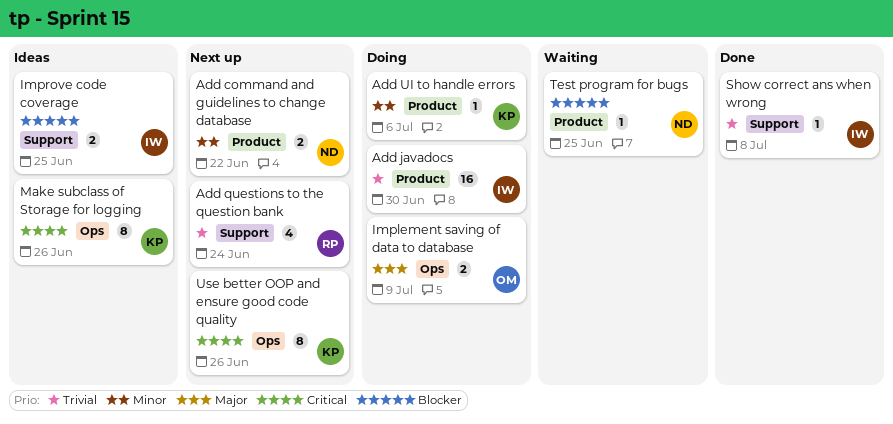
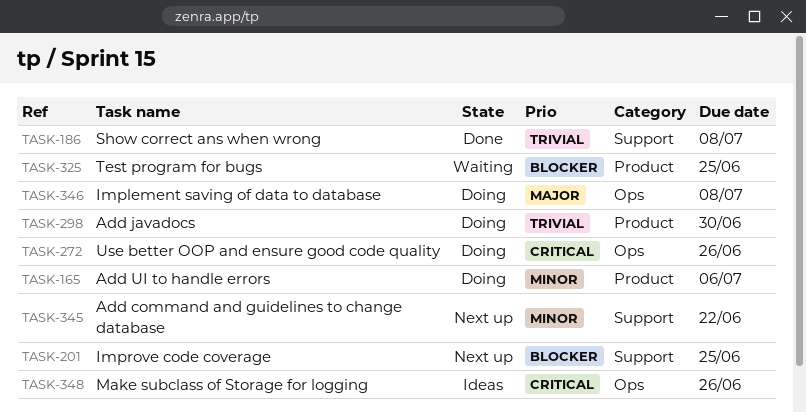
Add command and guidelines to change database, label: Product -> Support
Add questions to the question bank: present -> none
Implement saving of data to database, due: Jul 9 -> Jul 8
Improve code coverage, status: Ideas -> Next up
Use better OOP and ensure good code quality, status: Next up -> Doing

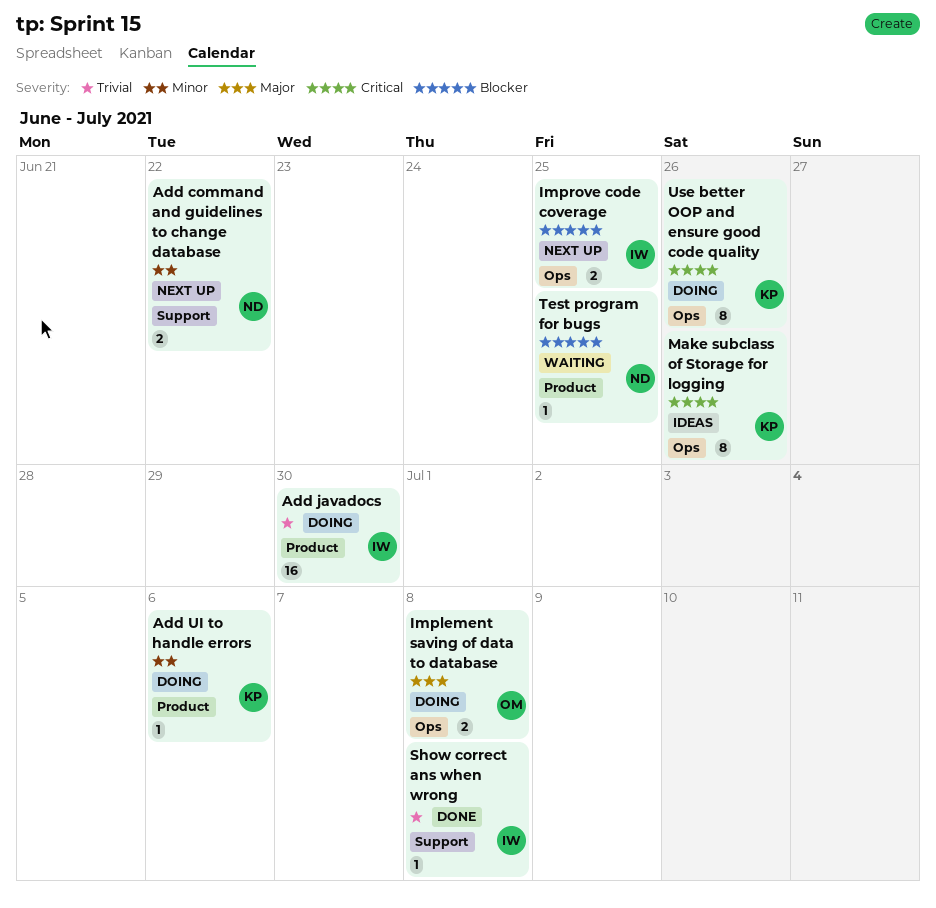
Improve code coverage, label: Support -> Ops

